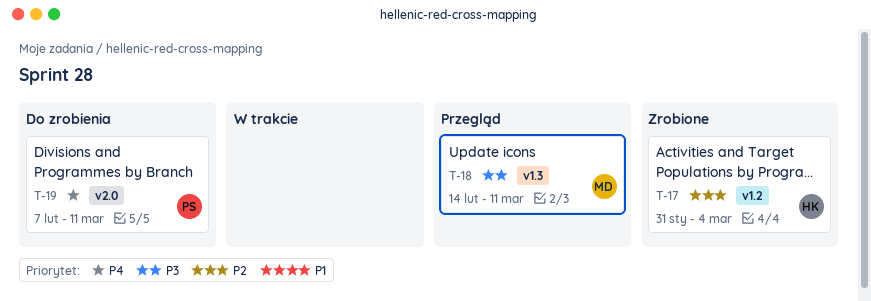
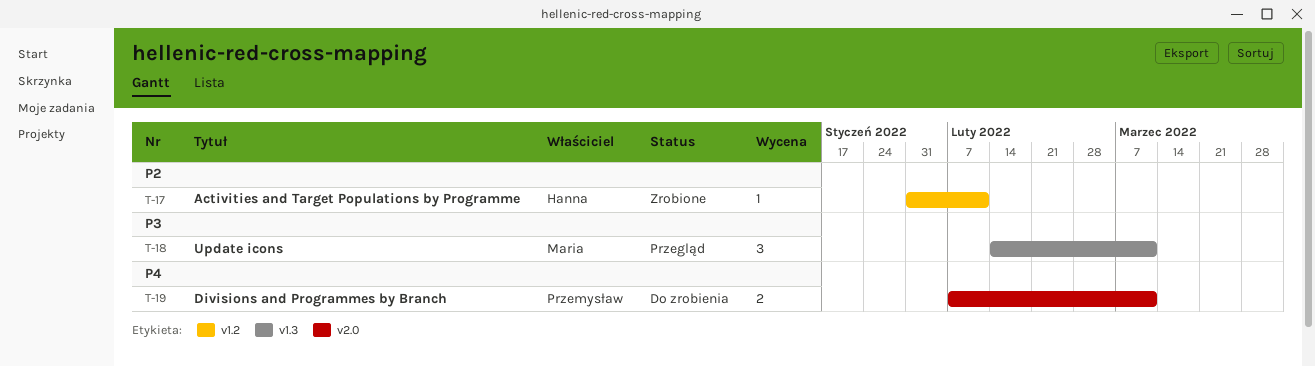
T-17, due: Mar 4 -> Feb 11

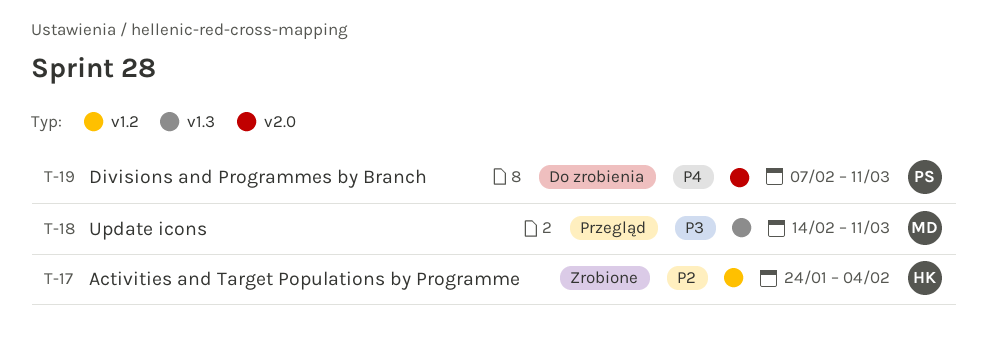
T-17, start: Jan 31 -> Jan 24
T-17, due: Feb 11 -> Feb 4

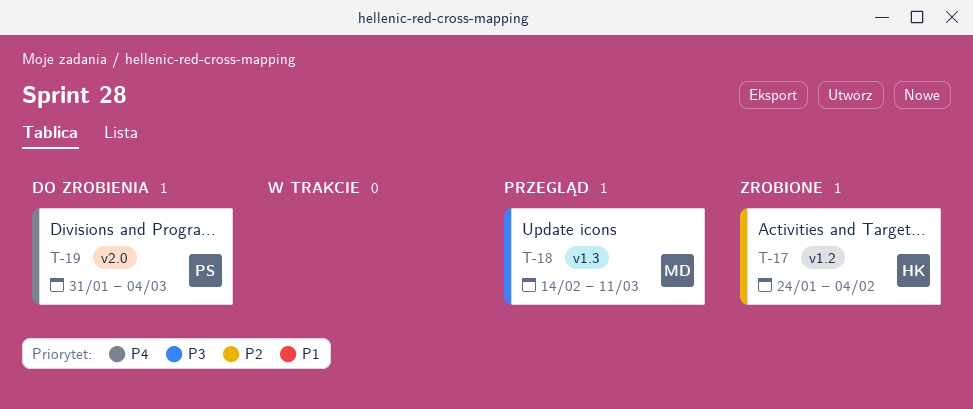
T-19, start: Feb 7 -> Jan 31
T-19, due: Mar 11 -> Mar 4

